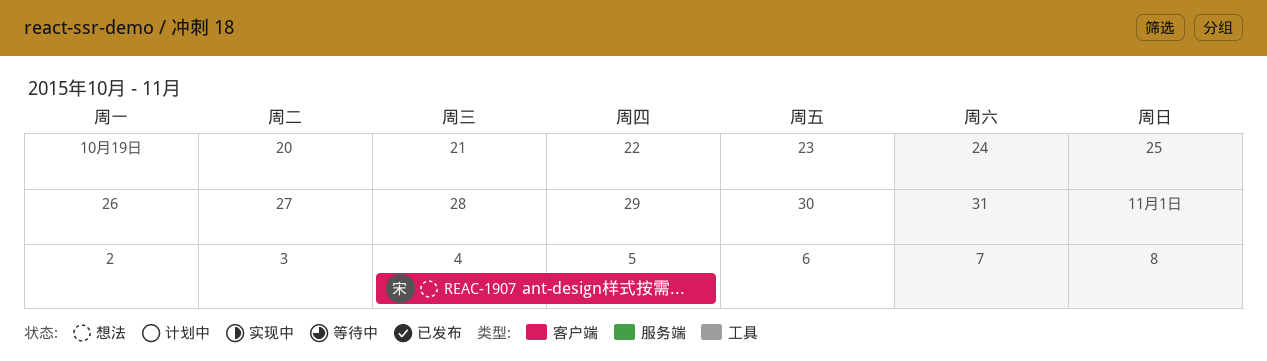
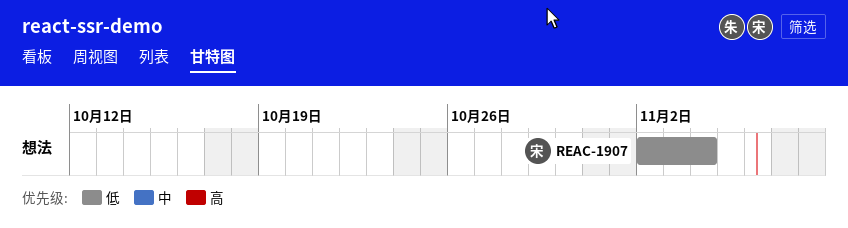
REAC-1907, start: Nov 4 -> Nov 2
REAC-1907, due: Nov 5 -> Nov 4

